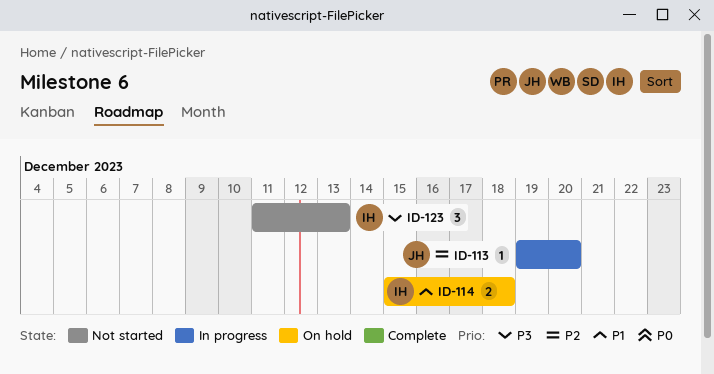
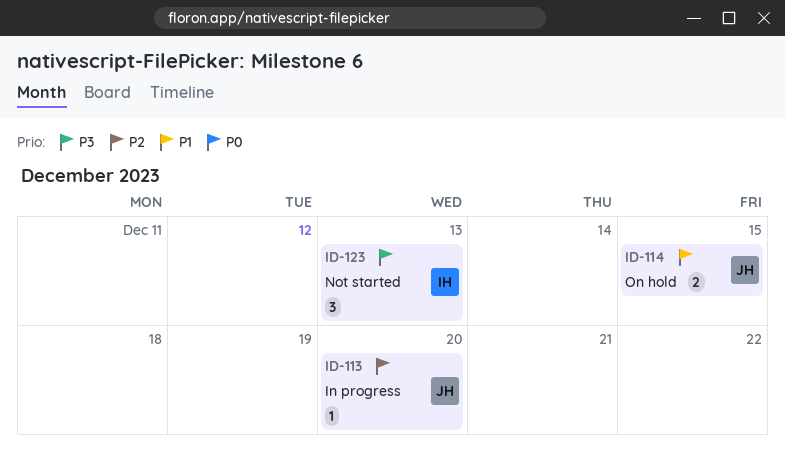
ID-114, owner: IH -> JH
ID-114, due: Dec 18 -> Dec 15

